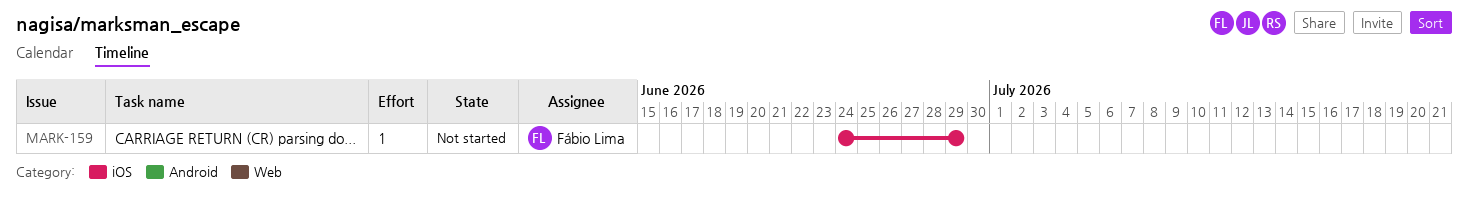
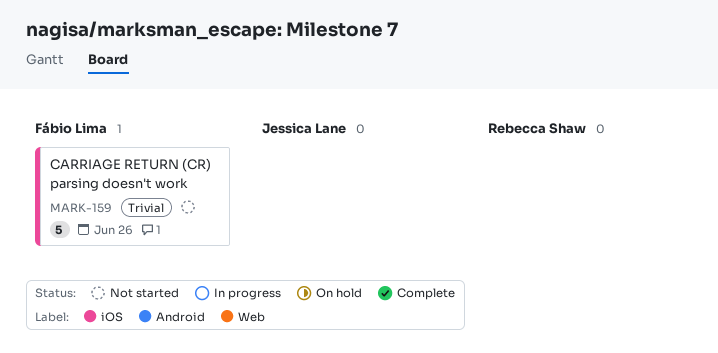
MARK-159, estimate: 1 -> 5
MARK-159, due: Jun 29 -> Jun 26

